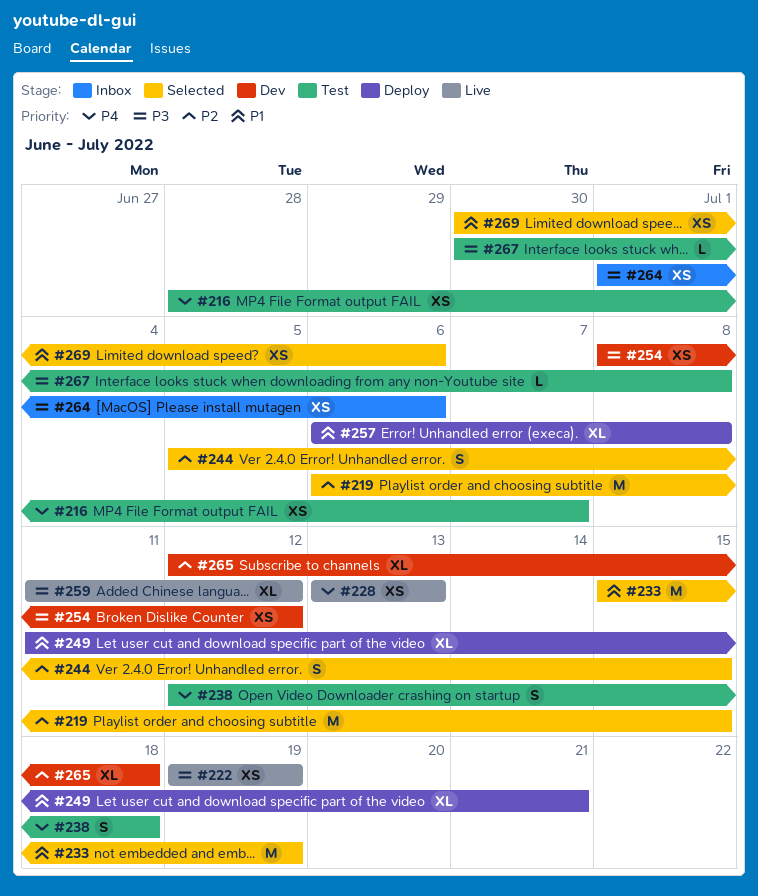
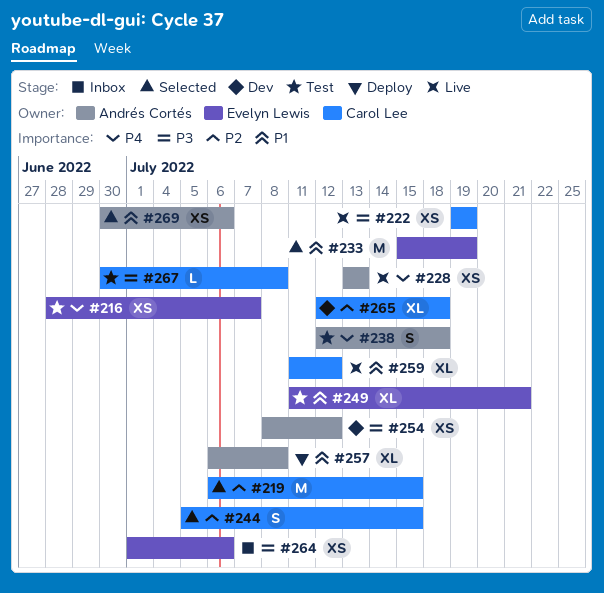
#249, status: Deploy -> Test
#259, priority: P3 -> P1

